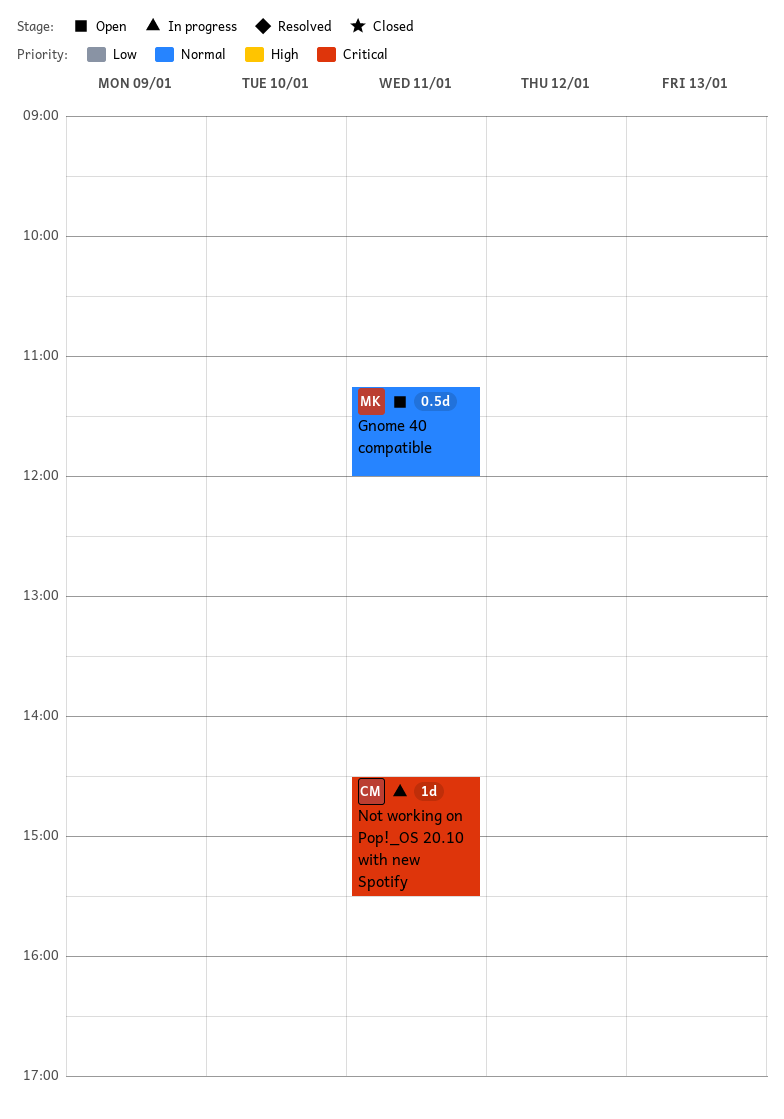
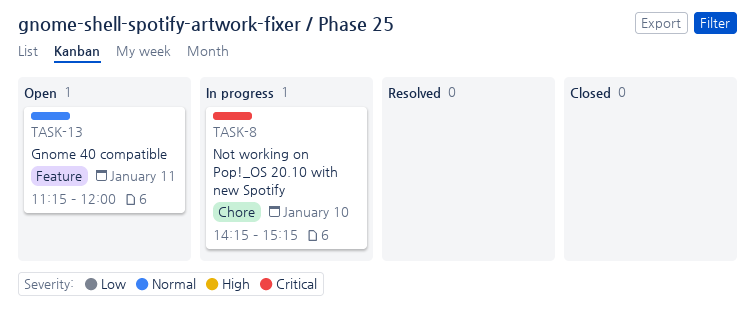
Not working on Pop!_OS 20.10 with new Spotify, day: Jan 11 -> Jan 10
Not working on Pop!_OS 20.10 with new Spotify, begins: 14:30 -> 14:15
Not working on Pop!_OS 20.10 with new Spotify, ends: 15:30 -> 15:15

